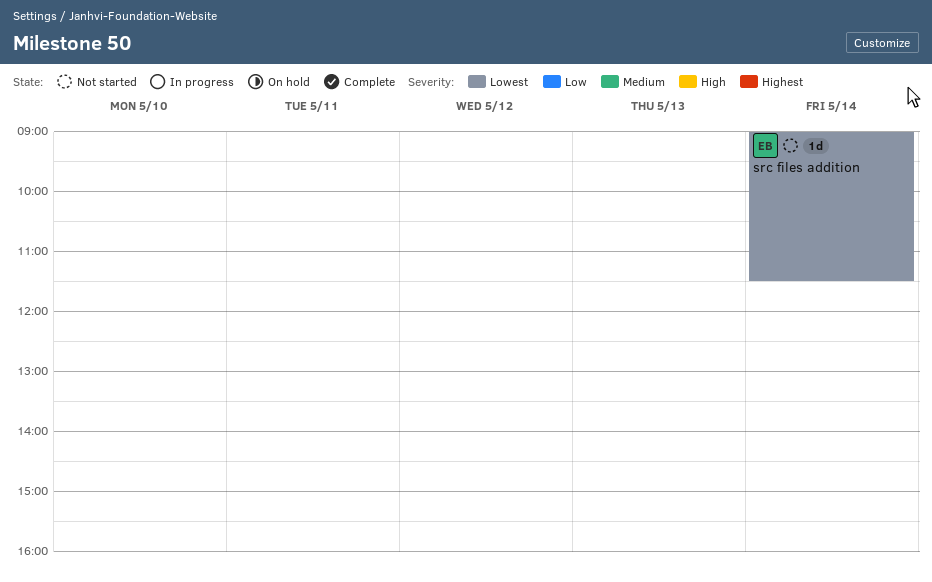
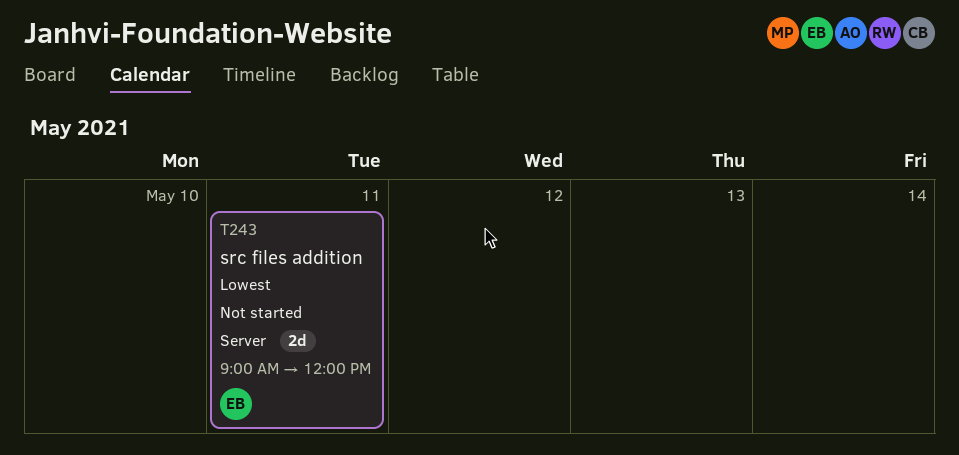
src files addition, estimate: 1d -> 2d
src files addition, day: May 14 -> May 11
src files addition, ends: 11:30 -> 12:00

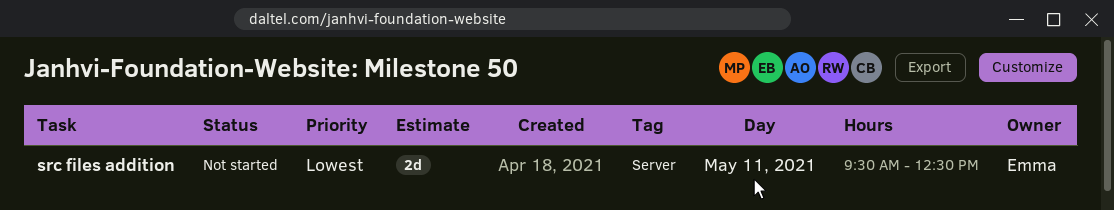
src files addition, begins: 09:00 -> 09:30
src files addition, ends: 12:00 -> 12:30

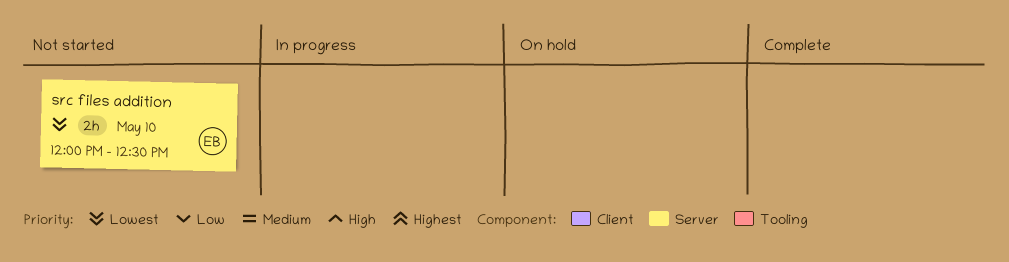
src files addition, estimate: 2d -> 2h
src files addition, day: May 11 -> May 10
src files addition, begins: 09:30 -> 12:00

